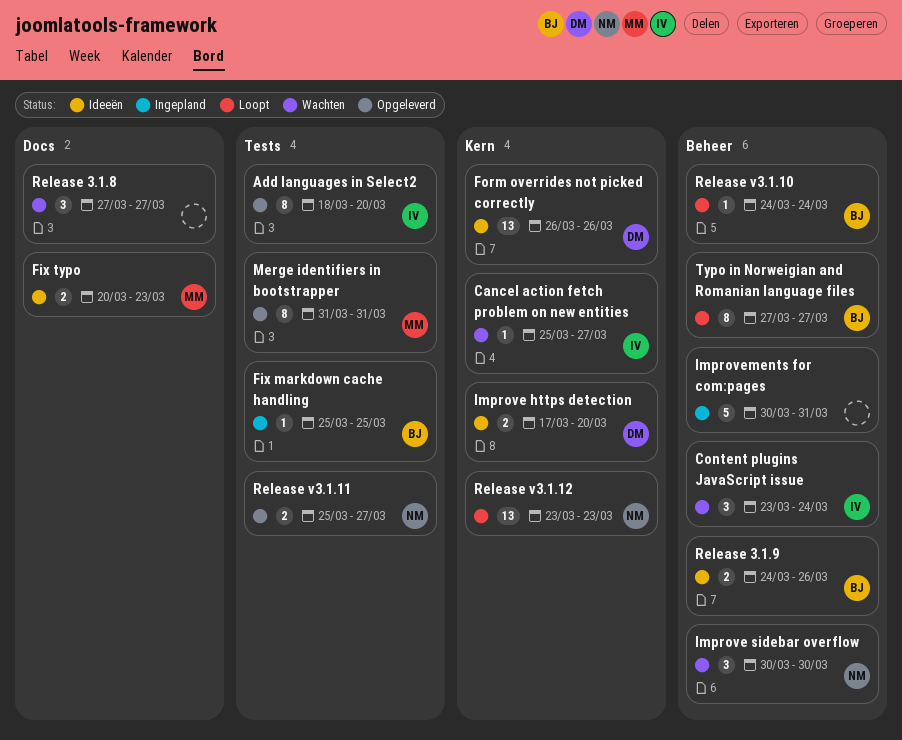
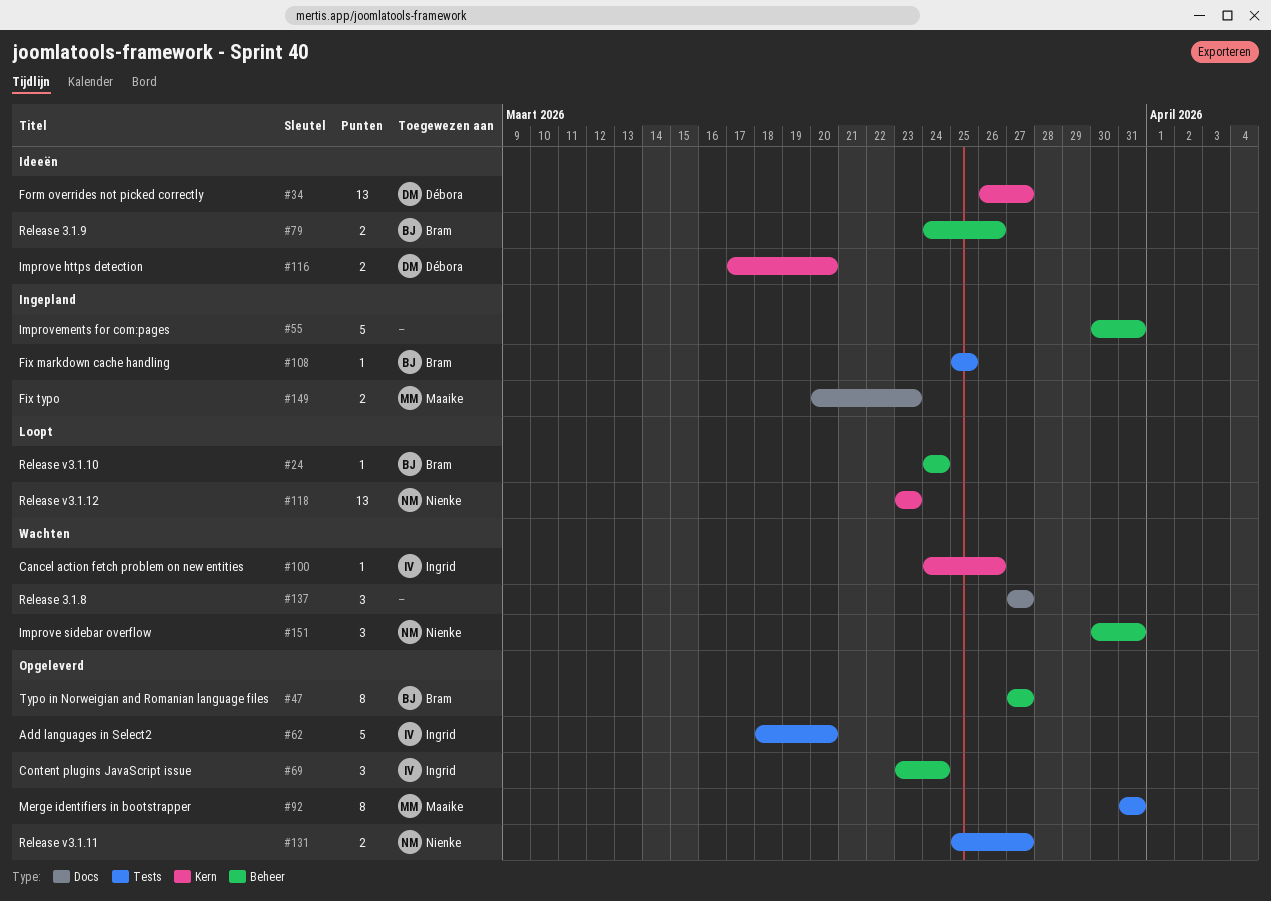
Add languages in Select2, estimate: 8 -> 5
Cancel action fetch problem on new entities, start: Mar 25 -> Mar 24
Cancel action fetch problem on new entities, due: Mar 27 -> Mar 26
Content plugins JavaScript issue, status: Wachten -> Opgeleverd
Fix typo, status: Ideeën -> Ingepland
Form overrides not picked correctly, due: Mar 26 -> Mar 27
Improve sidebar overflow, due: Mar 30 -> Mar 31
Typo in Norweigian and Romanian language files, status: Loopt -> Opgeleverd

